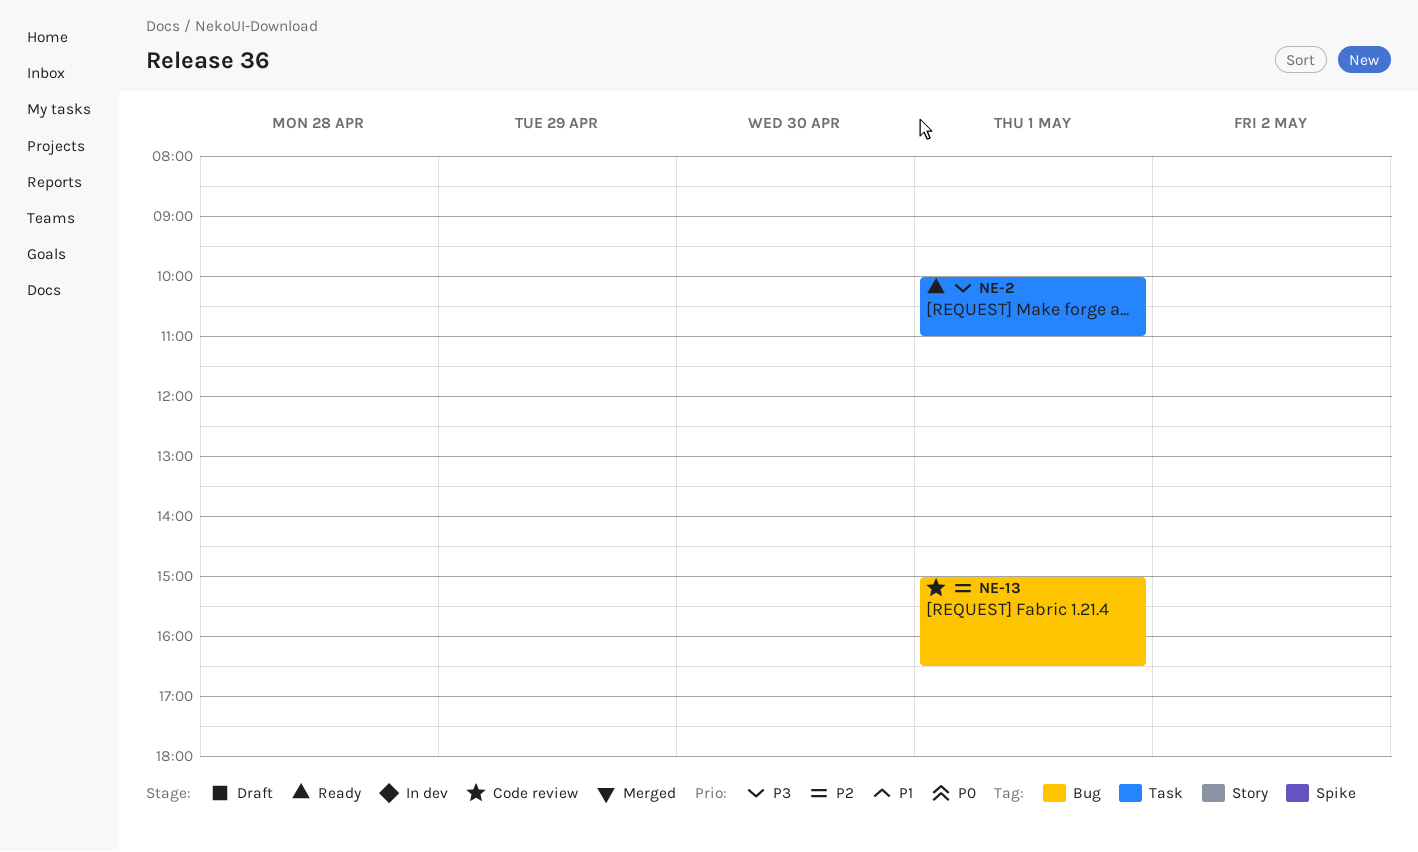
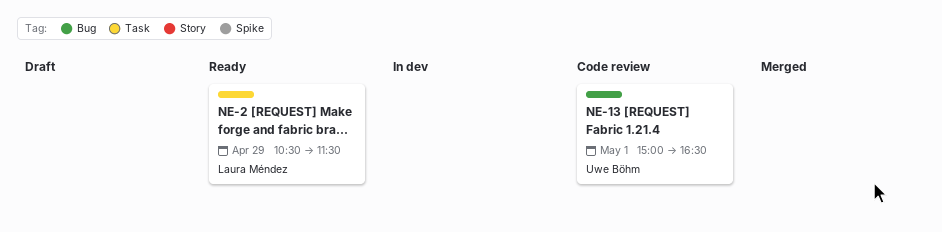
NE-2, day: May 1 -> Apr 29
NE-2, begins: 10:00 -> 10:30
NE-2, ends: 11:00 -> 11:30

